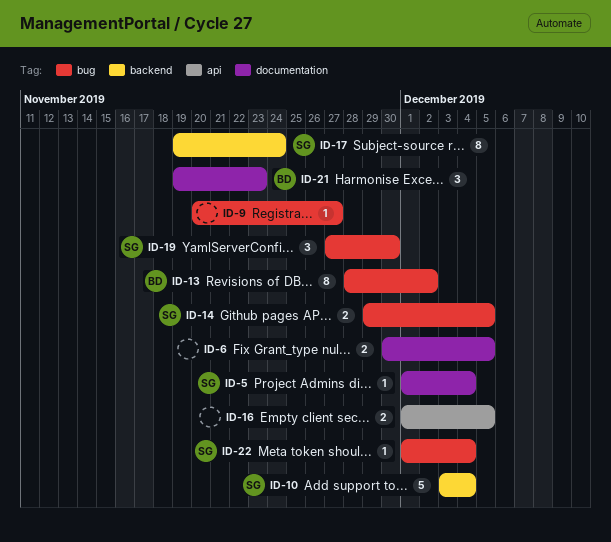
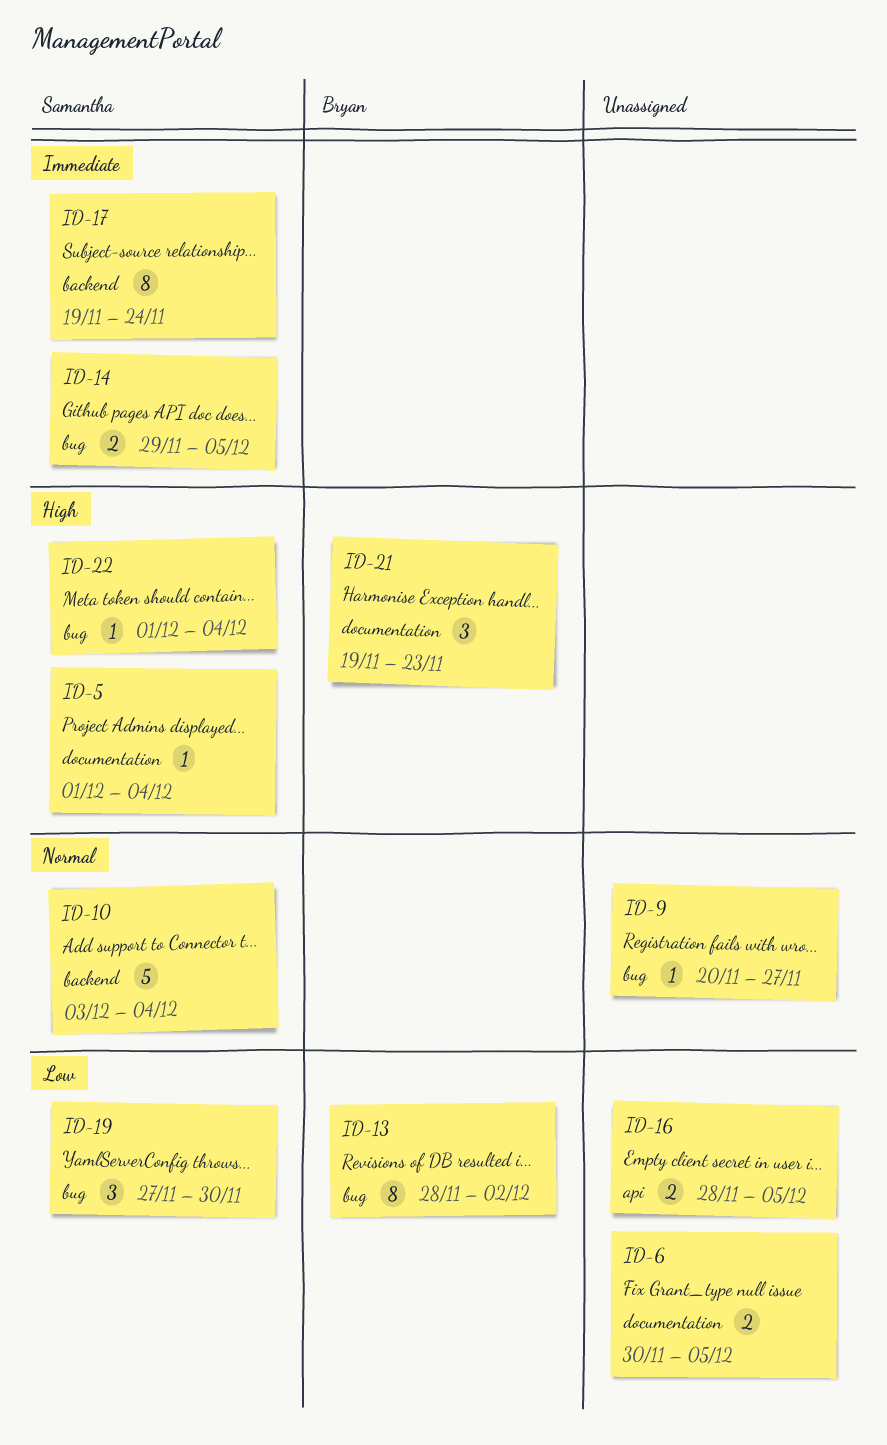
ID-16, start: Dec 1 -> Nov 28

